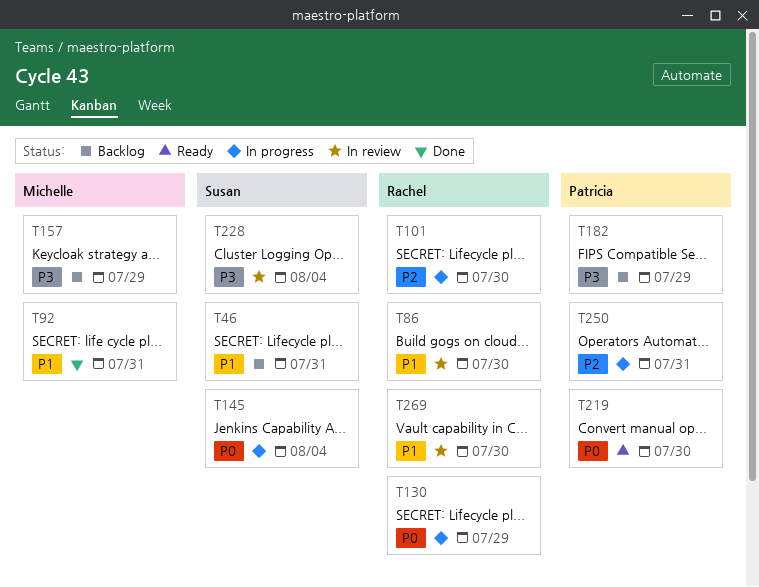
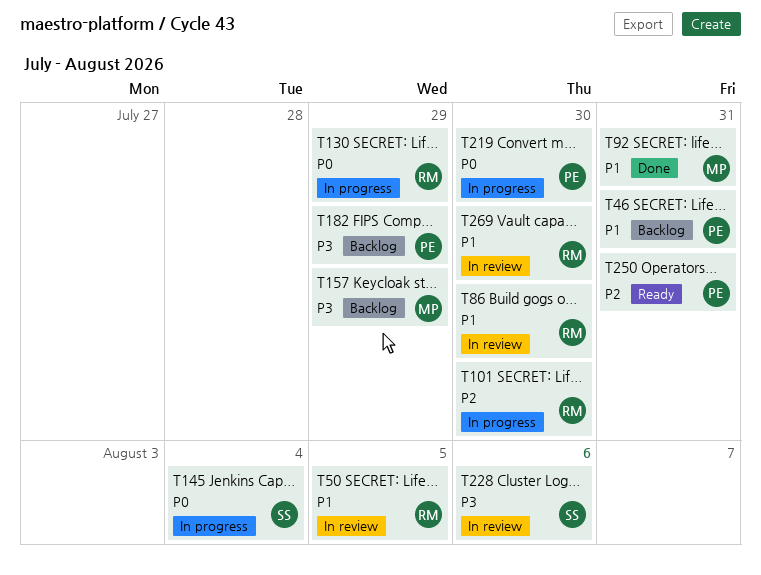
T46, owner: Susan -> Patricia
T50: none -> present
T219, status: Ready -> In progress
T228, due: Aug 4 -> Aug 6
T250, status: In progress -> Ready

